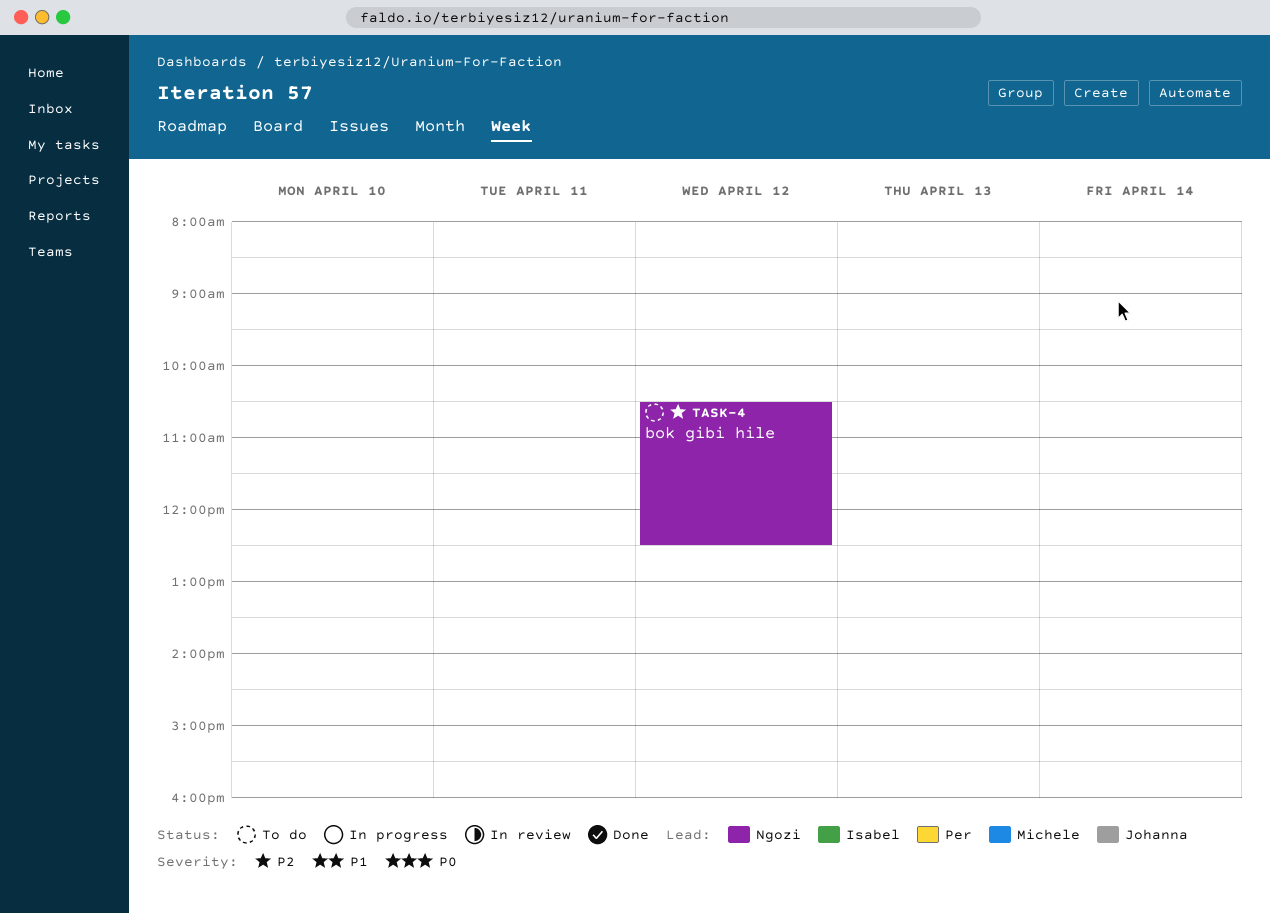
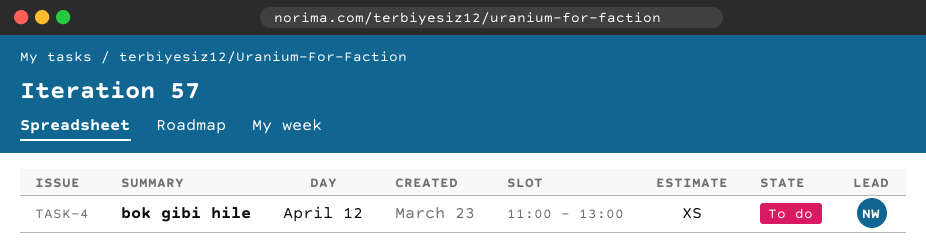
TASK-4, begins: 10:30 -> 11:00
TASK-4, ends: 12:30 -> 13:00

